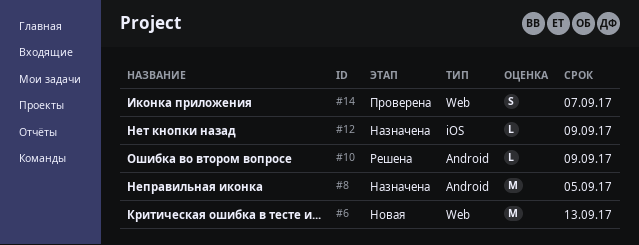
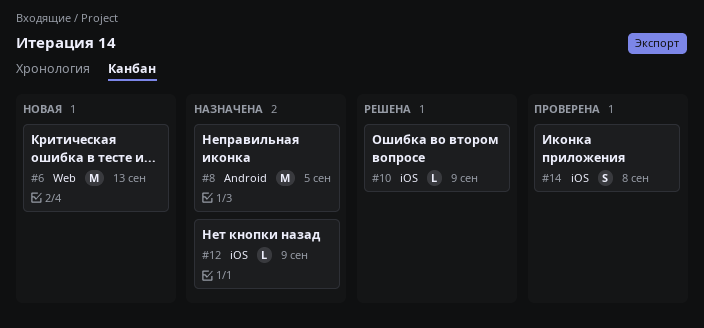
#10, label: Android -> iOS
#14, label: Web -> iOS
#14, due: Sep 7 -> Sep 8

